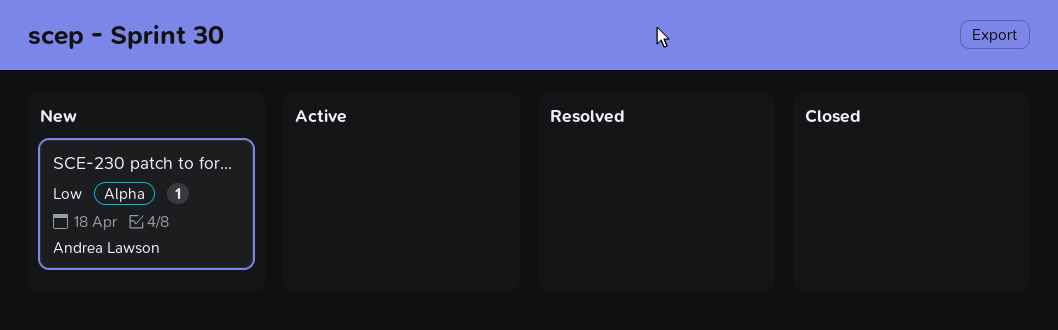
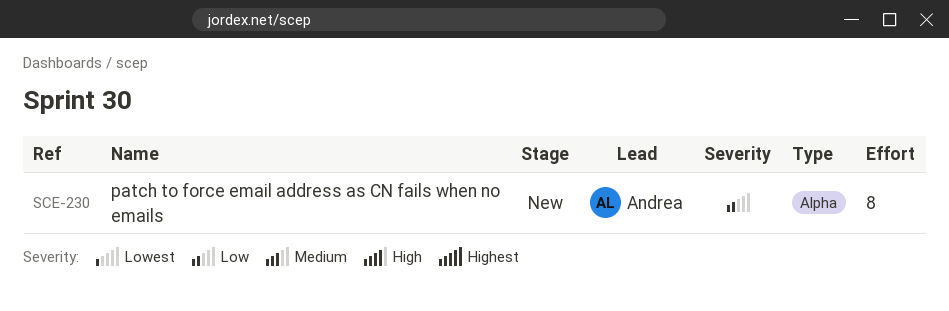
SCE-230, estimate: 1 -> 8

